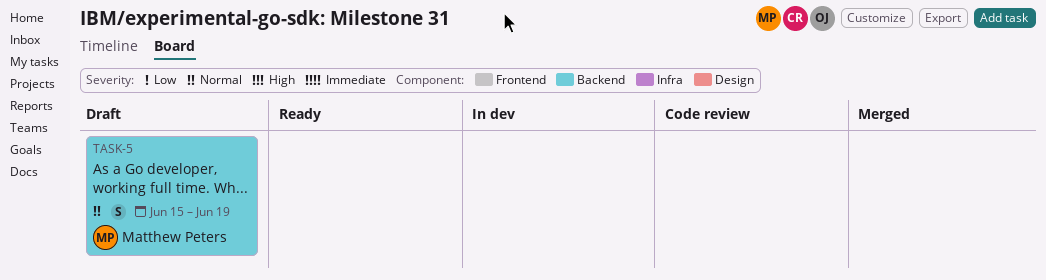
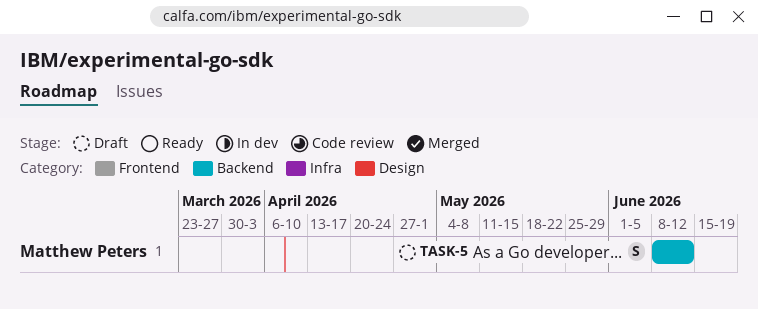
TASK-5, start: Jun 15 -> Jun 8
TASK-5, due: Jun 19 -> Jun 12

